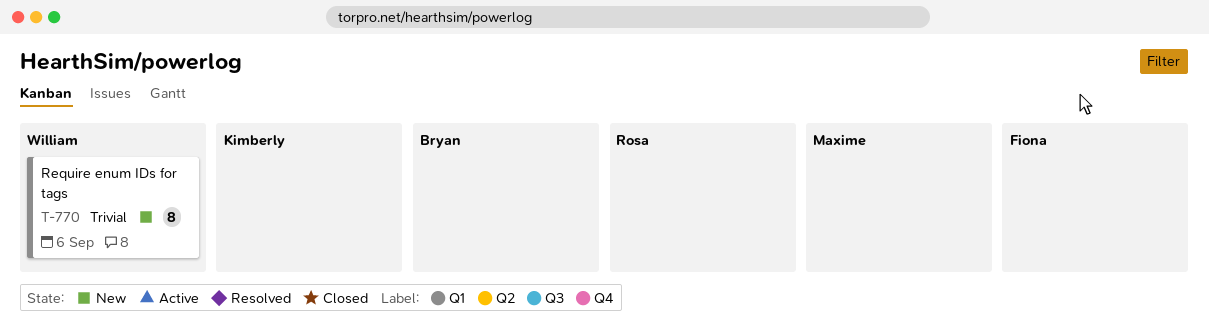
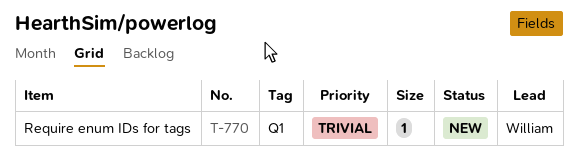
T-770, estimate: 8 -> 1

